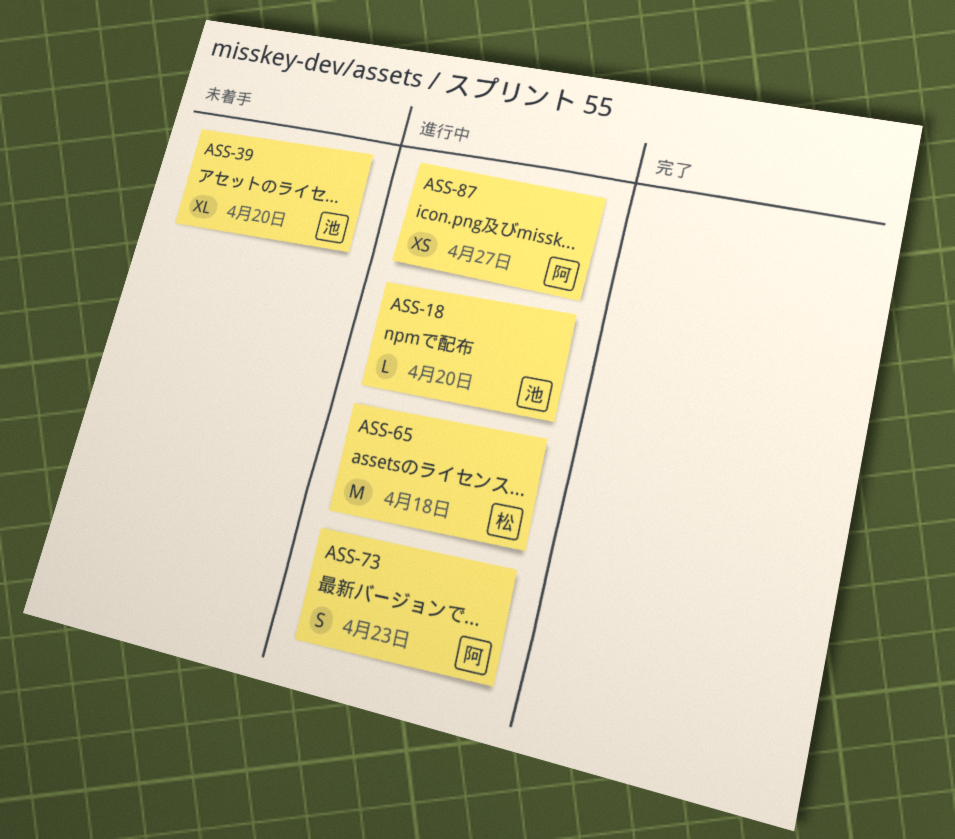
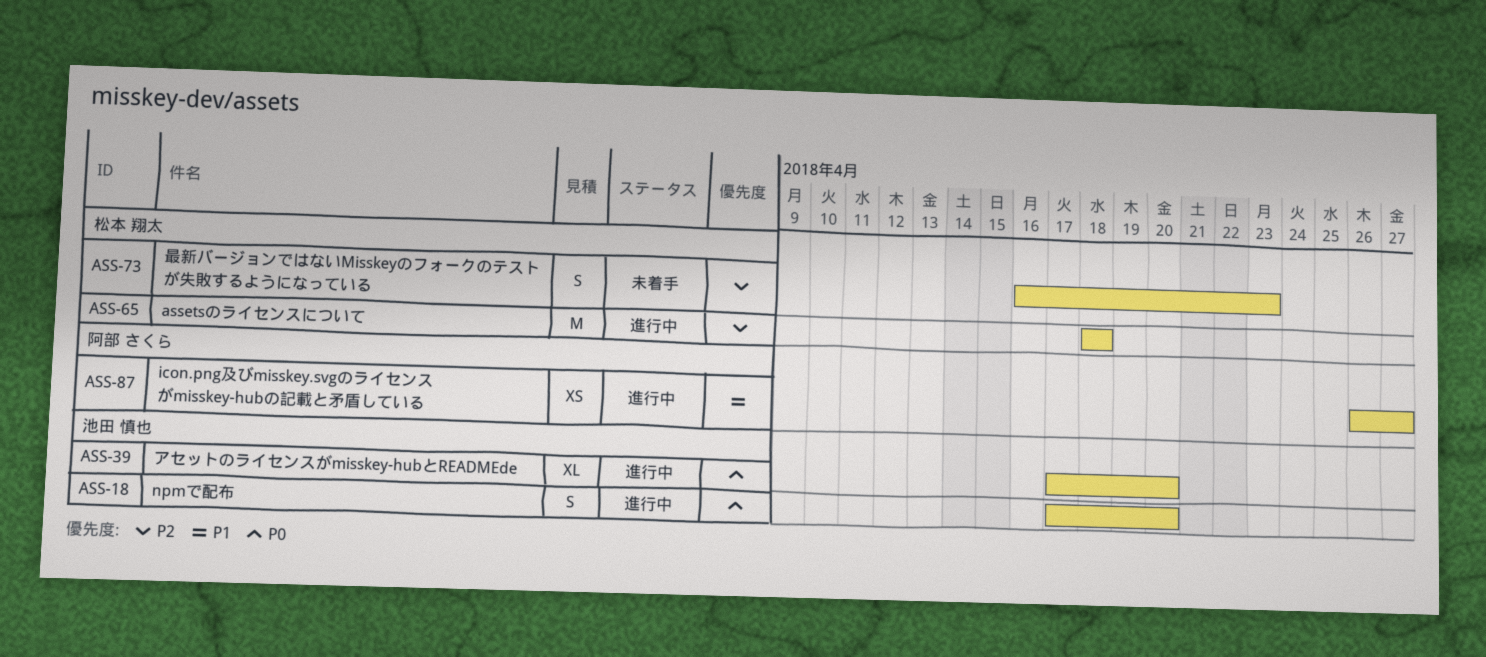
ASS-18, estimate: L -> S
ASS-39, status: 未着手 -> 進行中
ASS-73, status: 進行中 -> 未着手
ASS-73, owner: 阿部 さくら -> 松本 翔太

